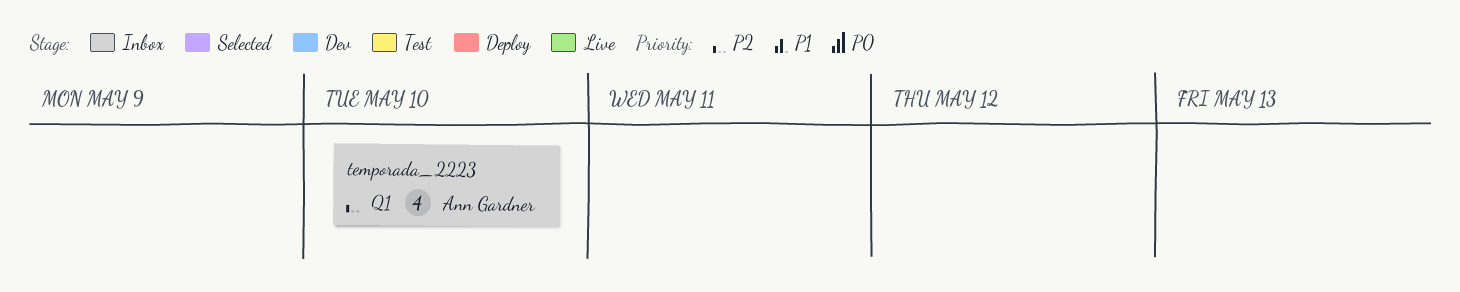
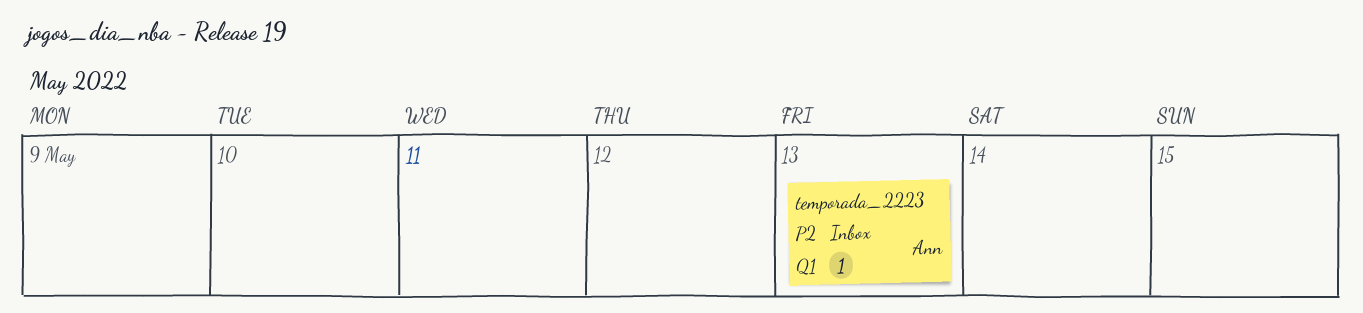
temporada_2223, estimate: 4 -> 1
temporada_2223, due: May 10 -> May 13

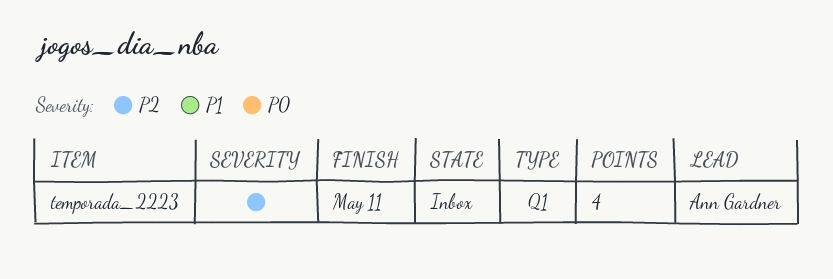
temporada_2223, estimate: 1 -> 4
temporada_2223, due: May 13 -> May 11

